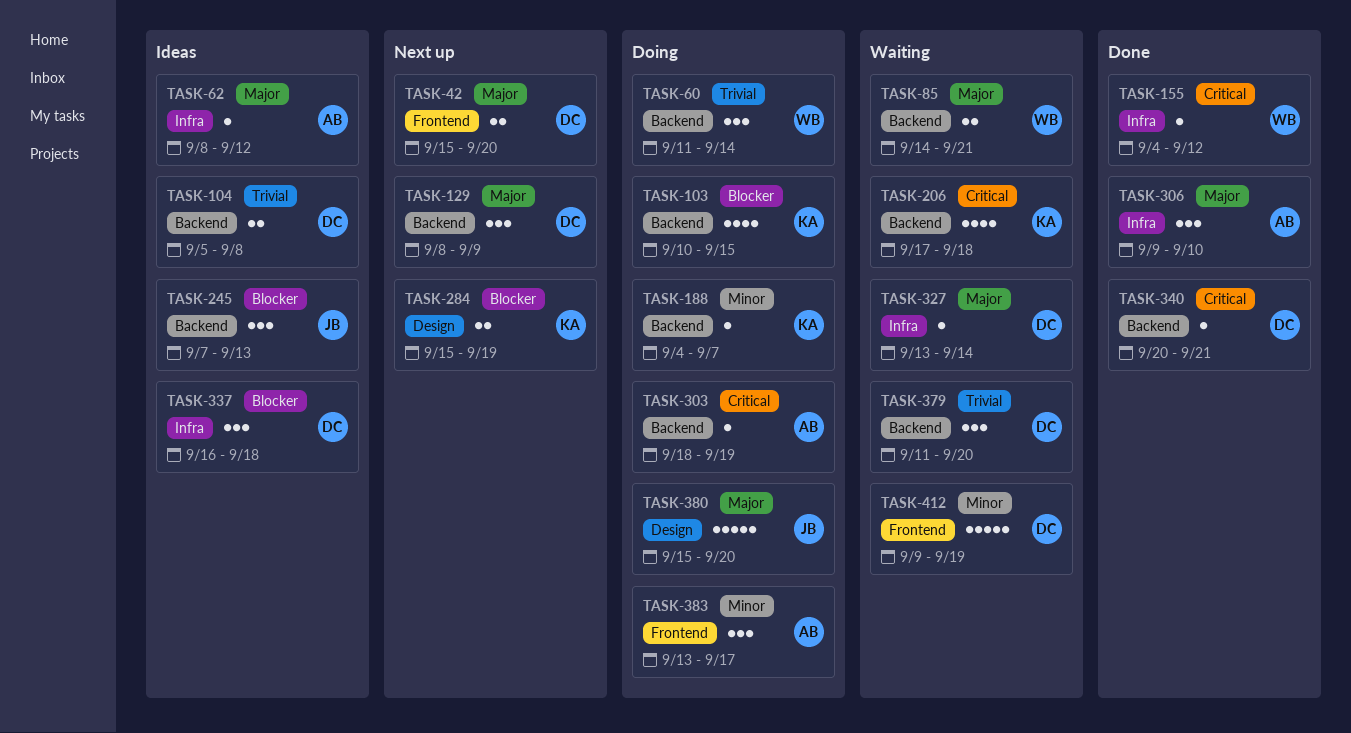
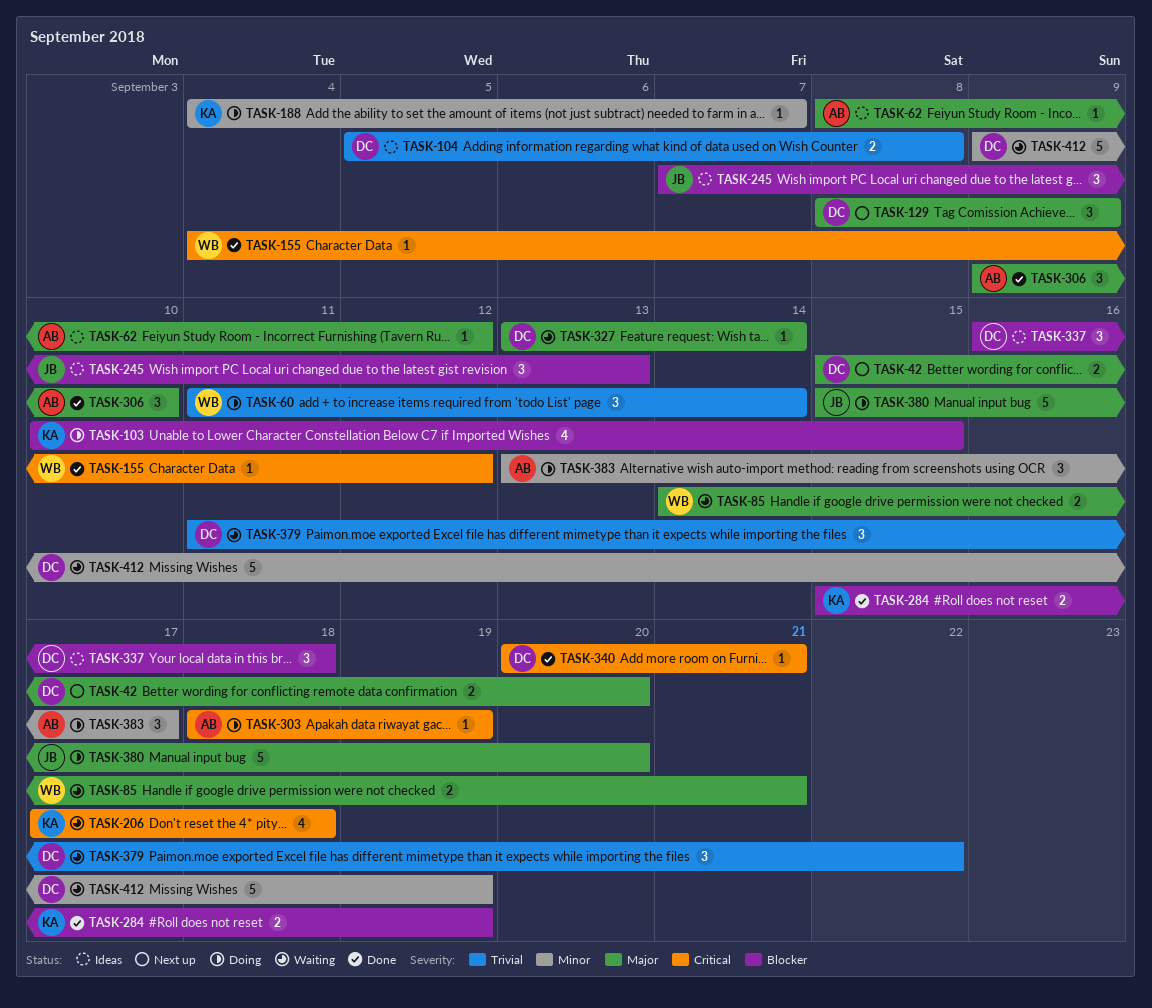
TASK-284, status: Next up -> Done
TASK-379, due: Sep 20 -> Sep 22

